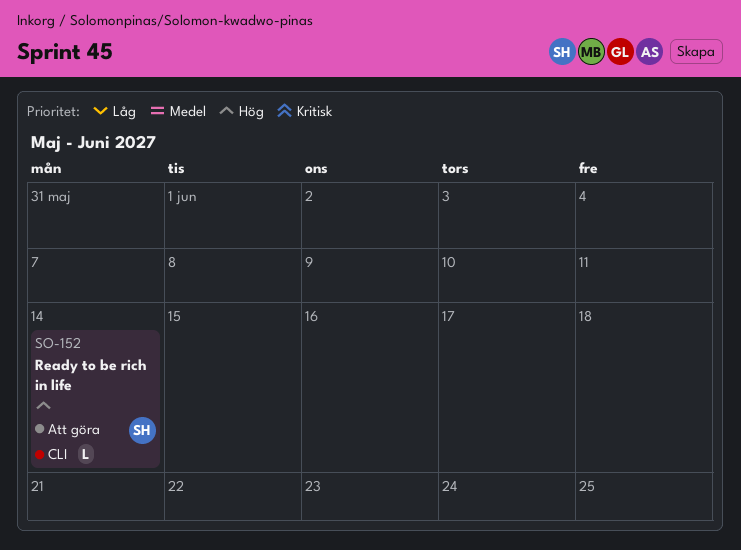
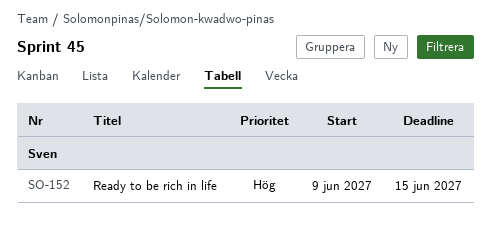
SO-152, due: Jun 14 -> Jun 15

